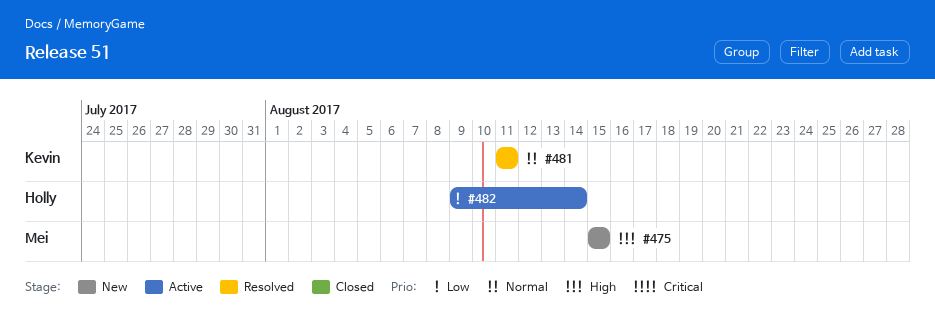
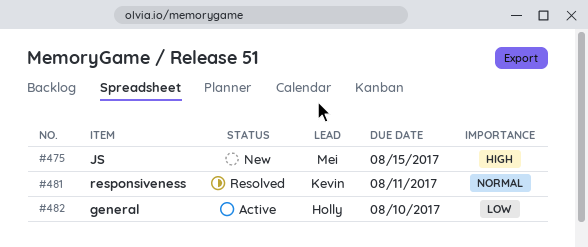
#482, due: Aug 14 -> Aug 10

